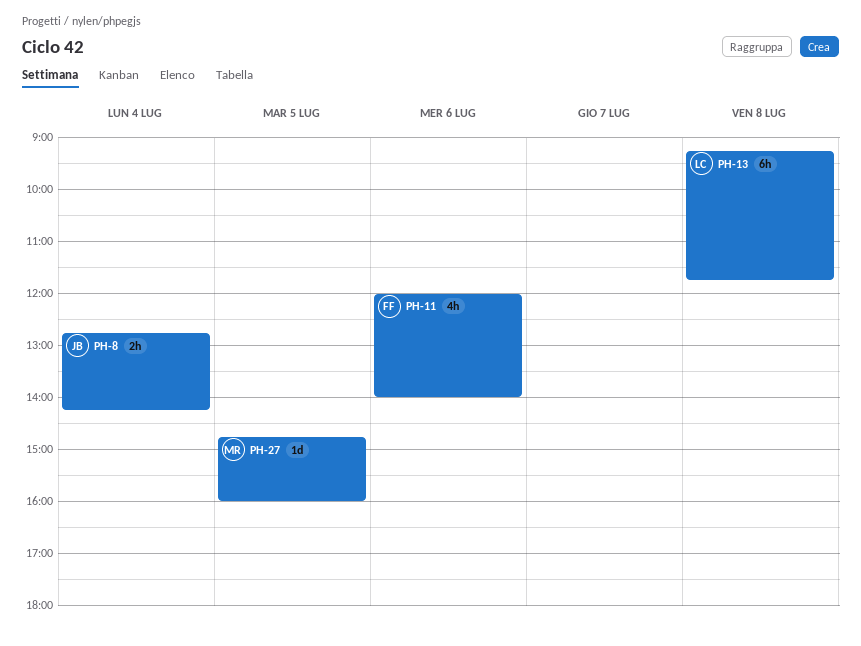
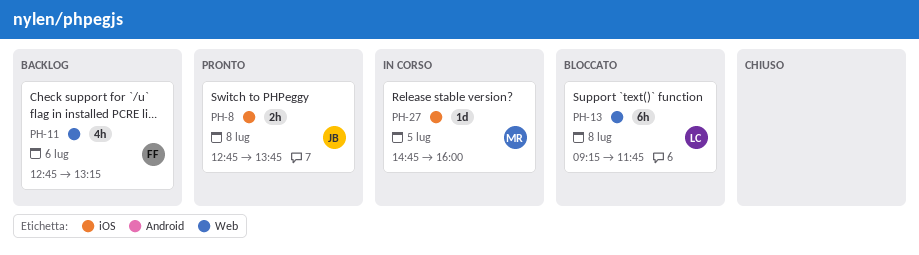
PH-8, day: Jul 4 -> Jul 8
PH-8, ends: 14:15 -> 13:45
PH-11, begins: 12:00 -> 12:45
PH-11, ends: 14:00 -> 13:15

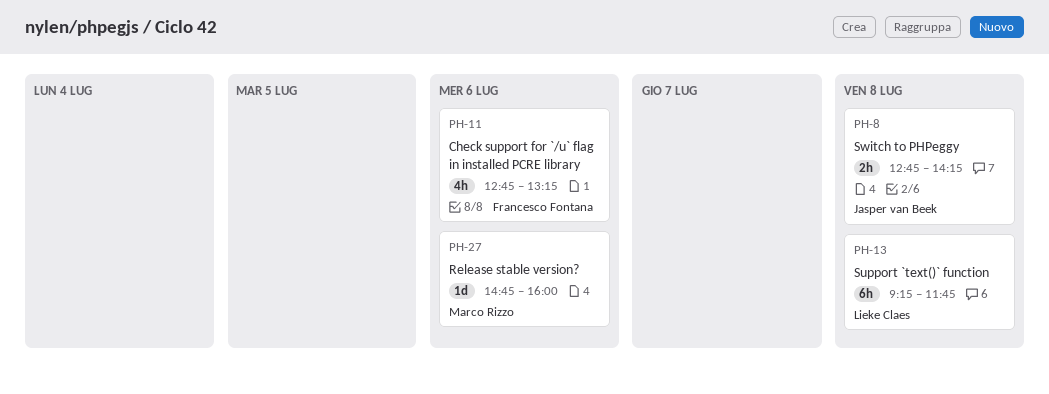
PH-8, ends: 13:45 -> 14:15
PH-27, day: Jul 5 -> Jul 6

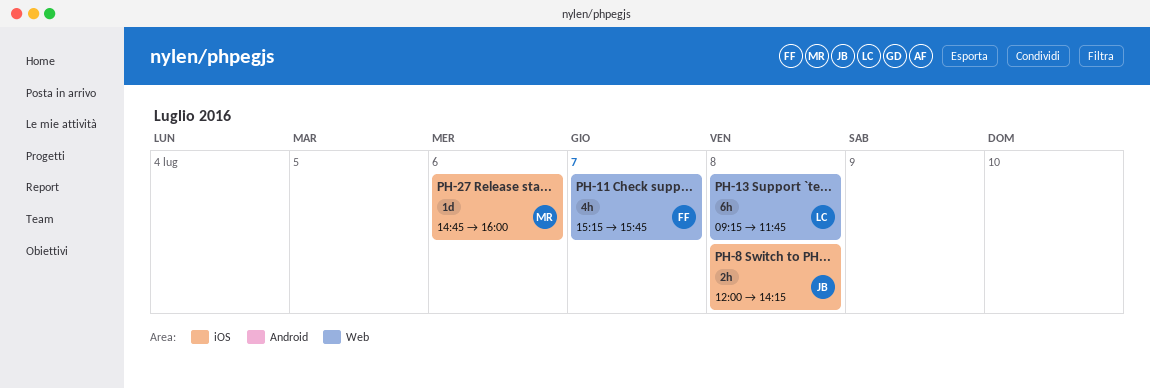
PH-8, begins: 12:45 -> 12:00
PH-11, day: Jul 6 -> Jul 7
PH-11, begins: 12:45 -> 15:15
PH-11, ends: 13:15 -> 15:45

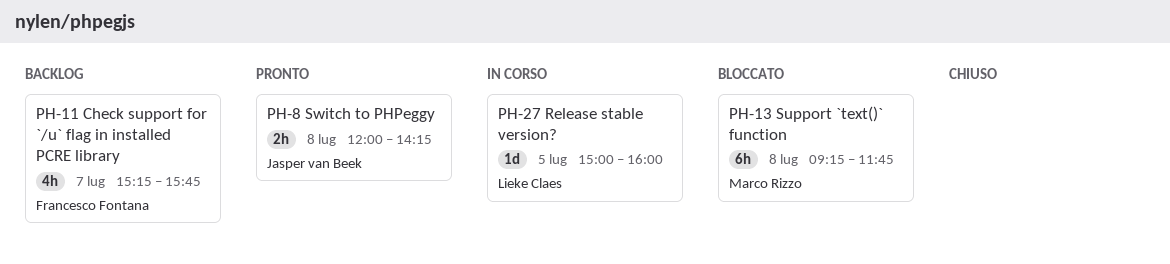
PH-13, owner: Lieke Claes -> Marco Rizzo
PH-27, owner: Marco Rizzo -> Lieke Claes
PH-27, day: Jul 6 -> Jul 5
PH-27, begins: 14:45 -> 15:00

